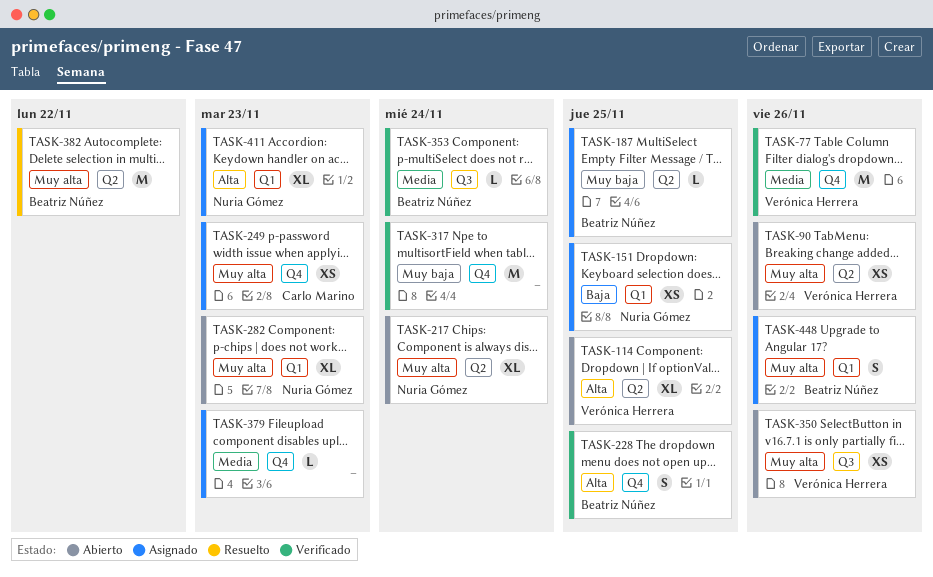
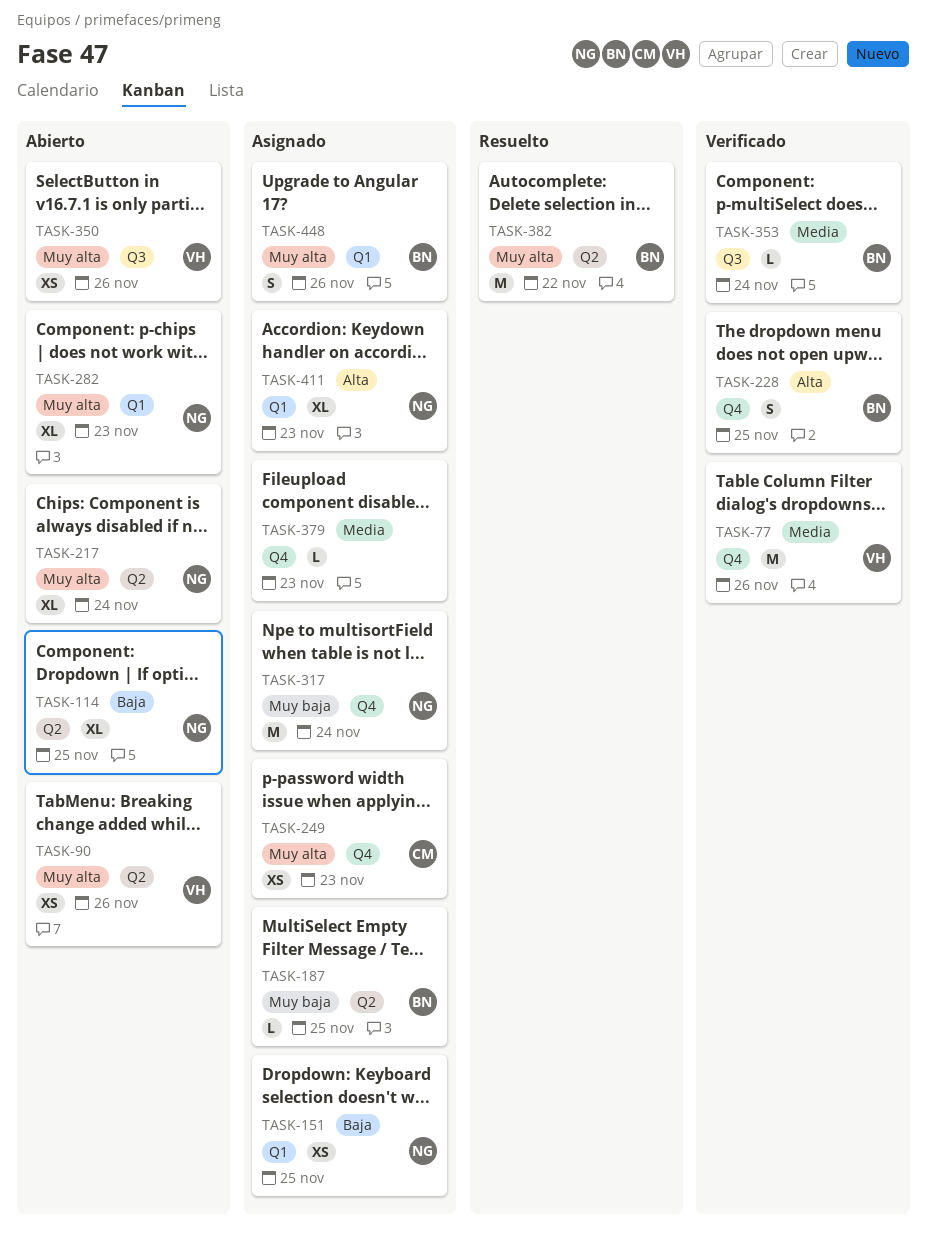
TASK-114, owner: Verónica Herrera -> Nuria Gómez
TASK-114, priority: Alta -> Baja
TASK-317, status: Verificado -> Asignado
TASK-317, owner: none -> Nuria Gómez

